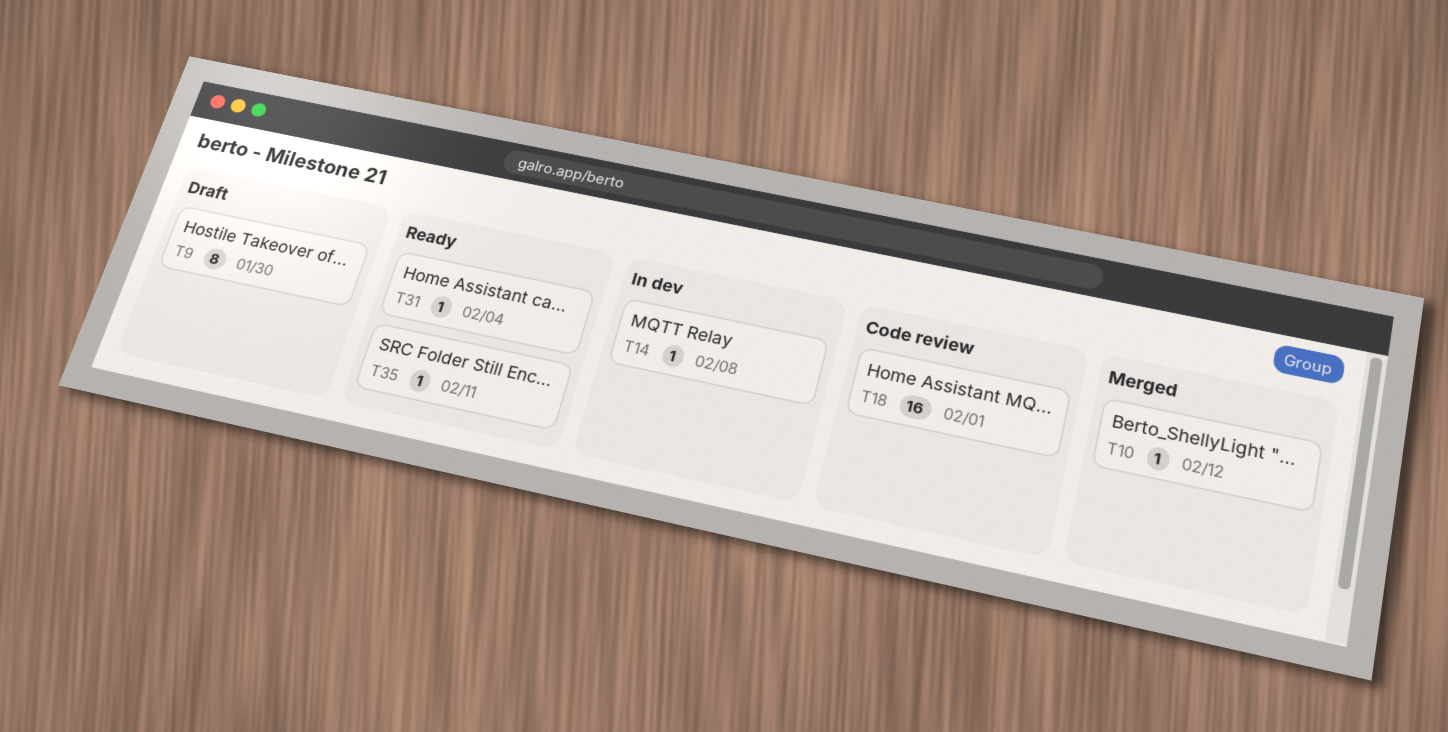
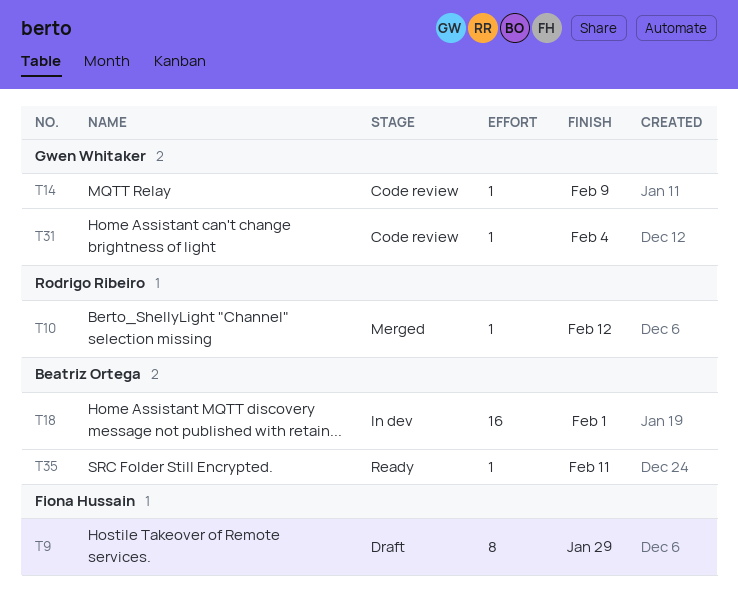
T9, due: Jan 30 -> Jan 29
T14, status: In dev -> Code review
T14, due: Feb 8 -> Feb 9
T18, status: Code review -> In dev
T31, status: Ready -> Code review

